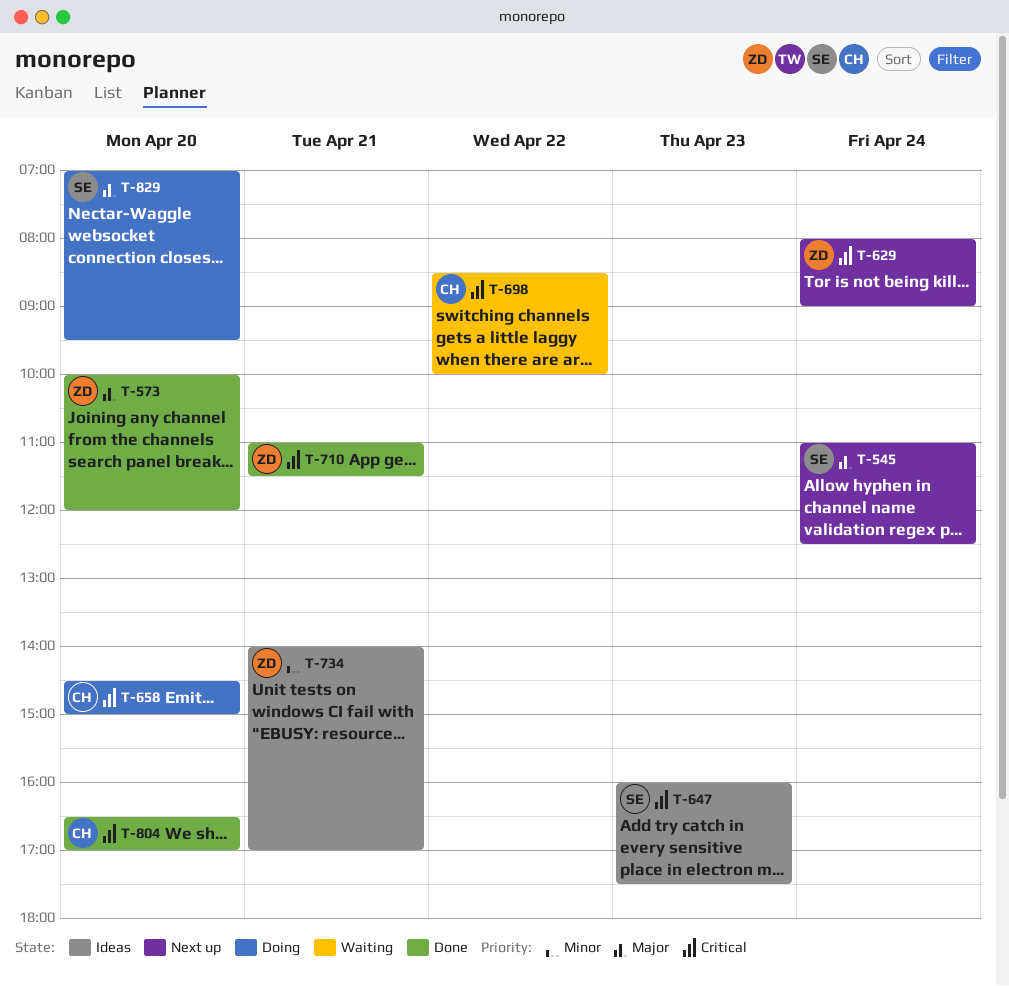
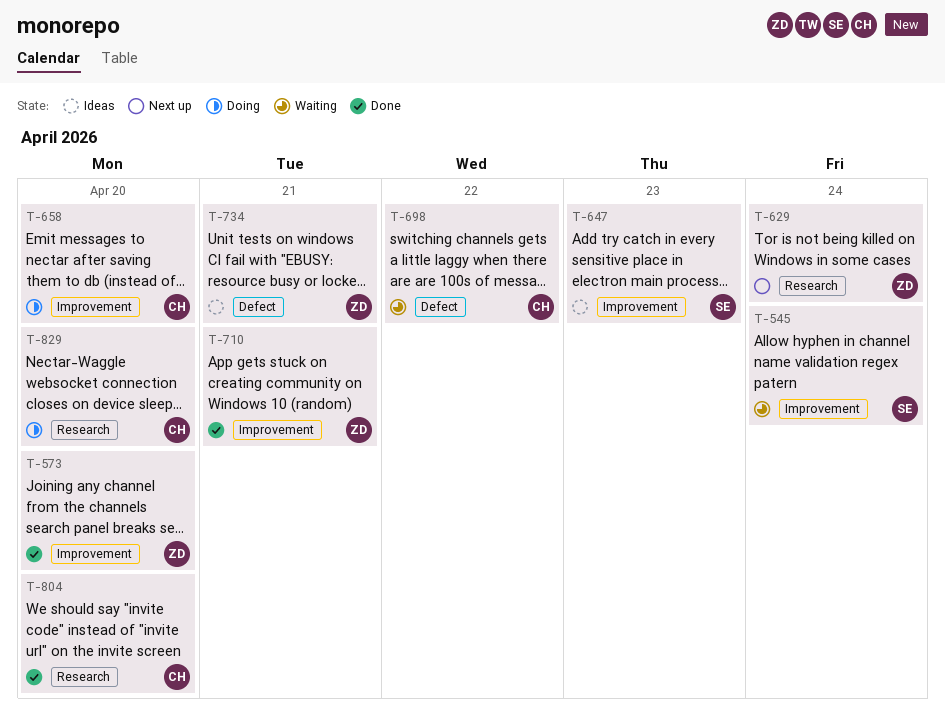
T-545, status: Next up -> Waiting
T-829, owner: SE -> CH

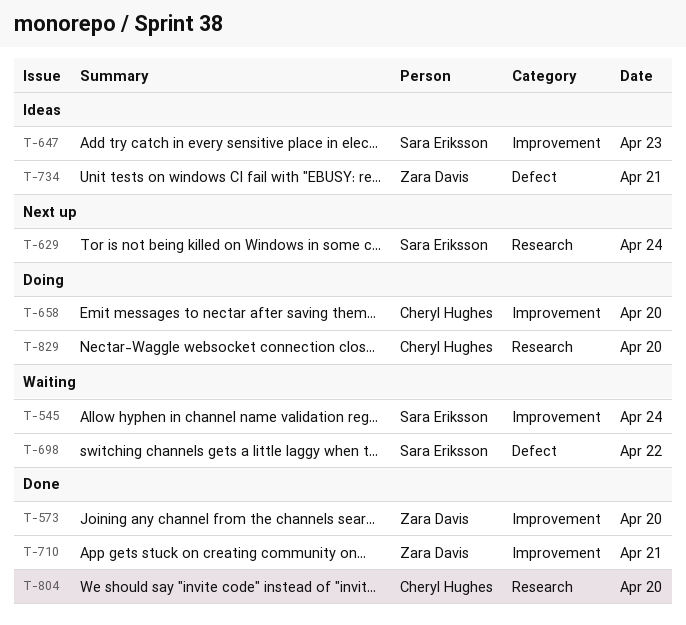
T-629, owner: Zara Davis -> Sara Eriksson
T-698, owner: Cheryl Hughes -> Sara Eriksson

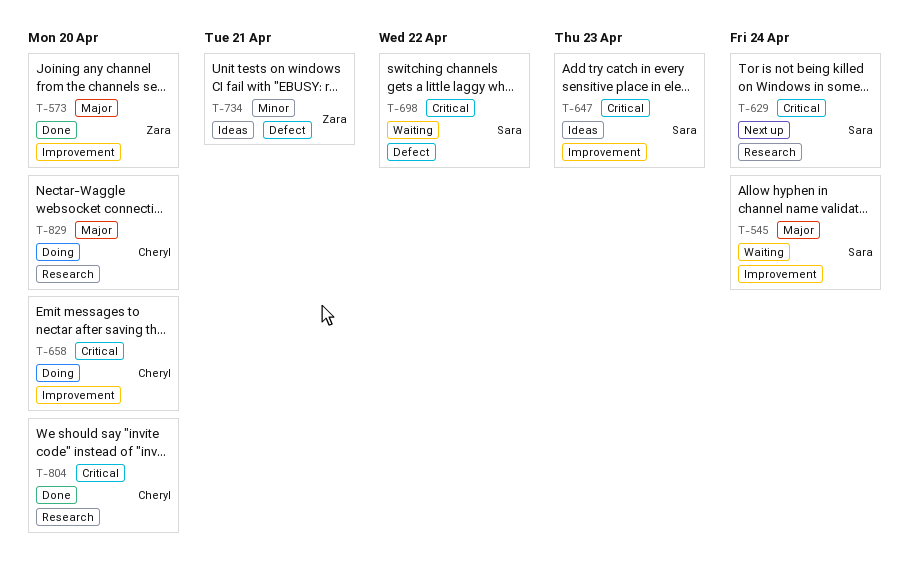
T-710: present -> none

